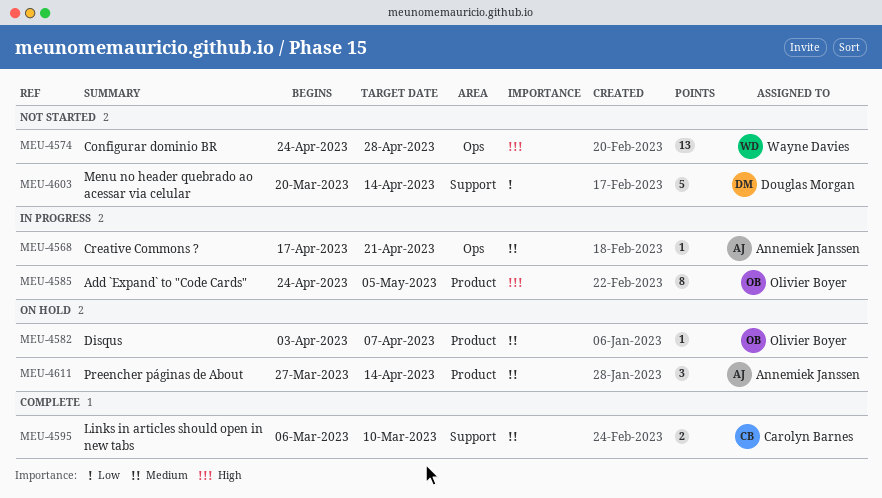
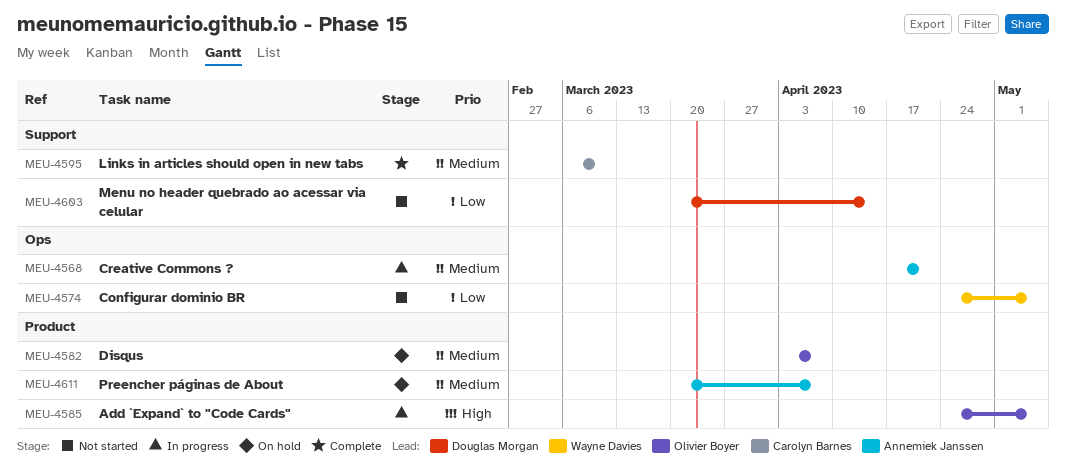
MEU-4574, priority: High -> Low
MEU-4574, due: Apr 28 -> May 5
MEU-4611, start: Mar 27 -> Mar 20
MEU-4611, due: Apr 14 -> Apr 7

